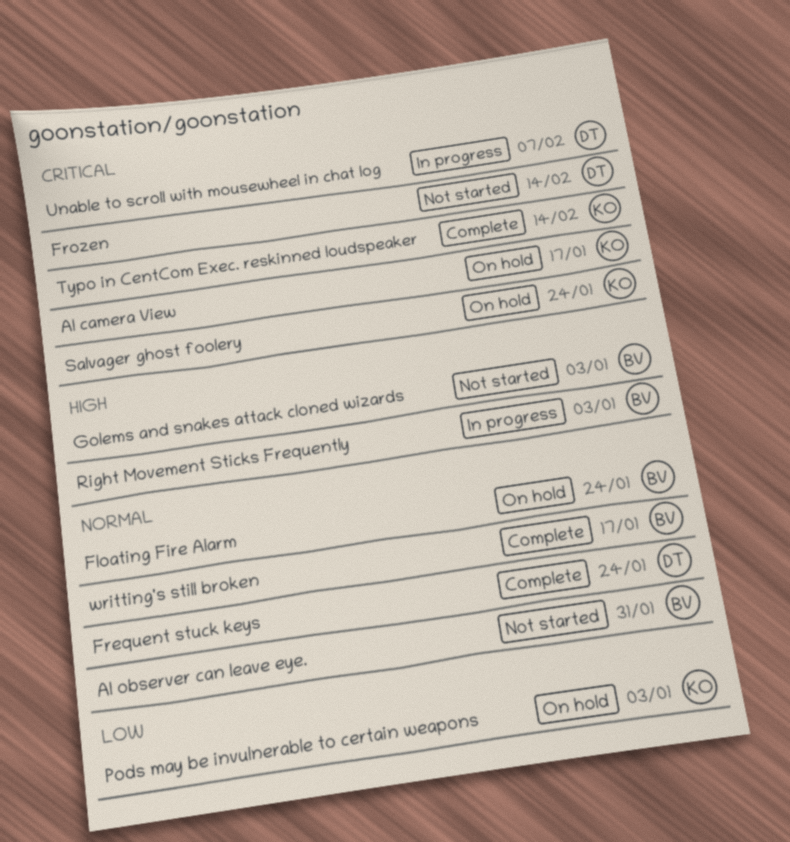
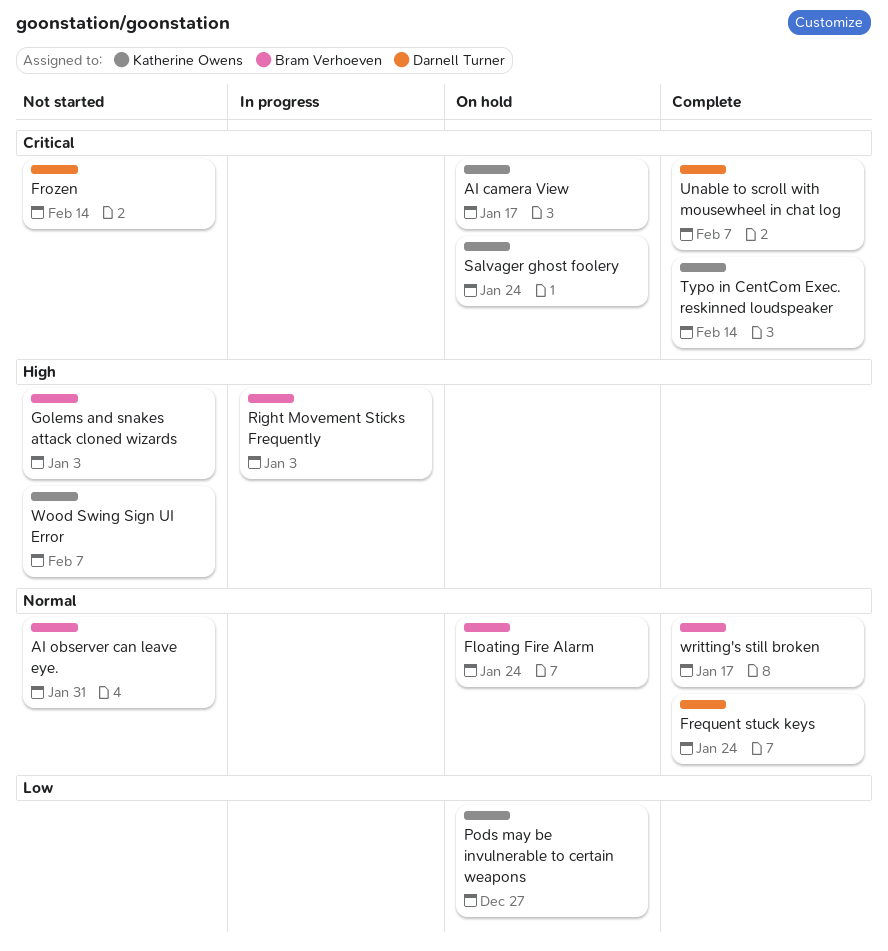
Pods may be invulnerable to certain weapons, due: Jan 3 -> Dec 27
Unable to scroll with mousewheel in chat log, status: In progress -> Complete
Wood Swing Sign UI Error: none -> present

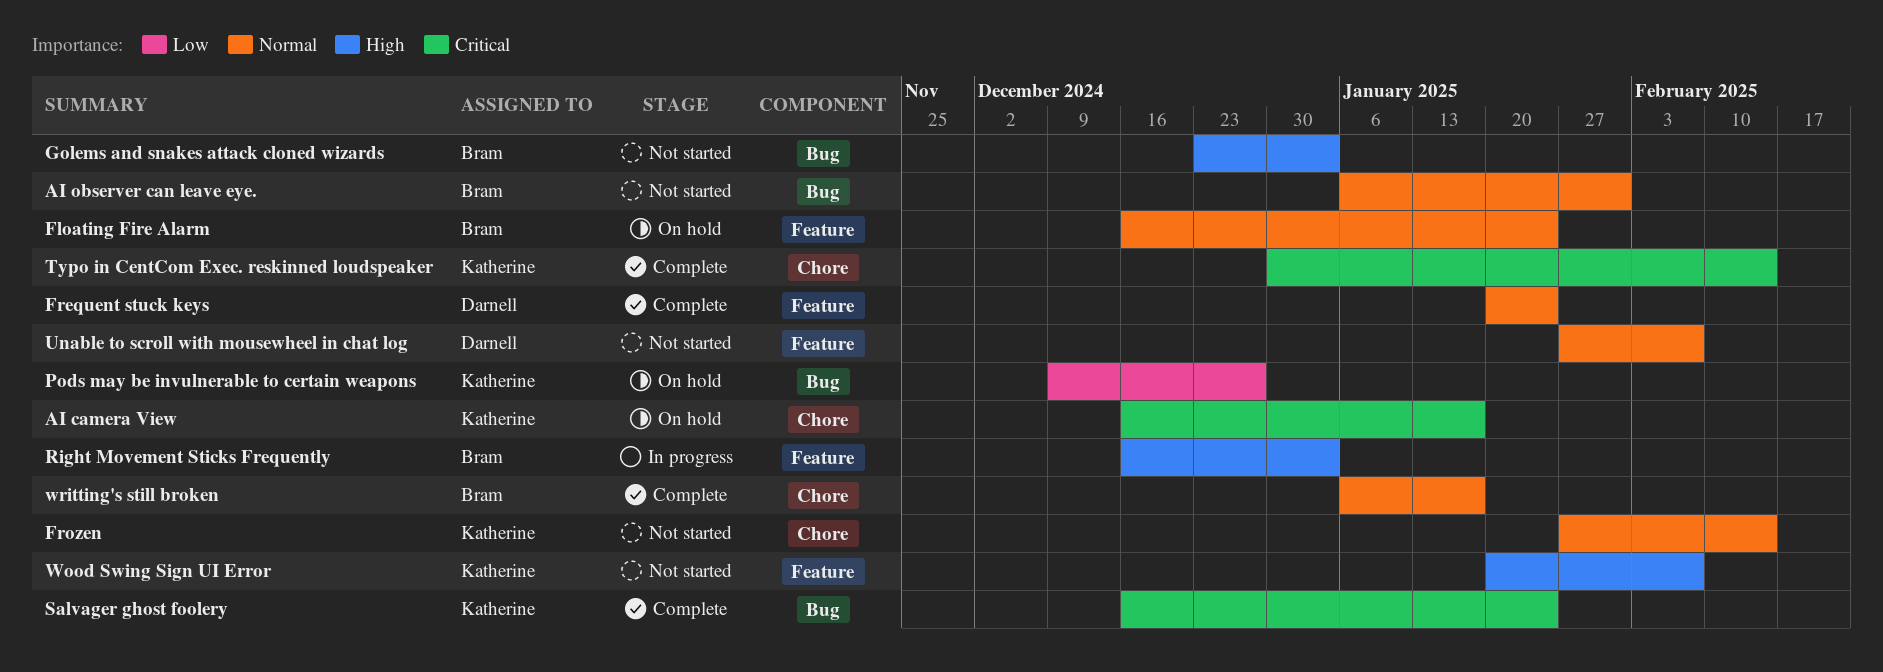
Frozen, owner: Darnell Turner -> Katherine Owens
Frozen, priority: Critical -> Normal
Salvager ghost foolery, status: On hold -> Complete
Unable to scroll with mousewheel in chat log, status: Complete -> Not started
Unable to scroll with mousewheel in chat log, priority: Critical -> Normal

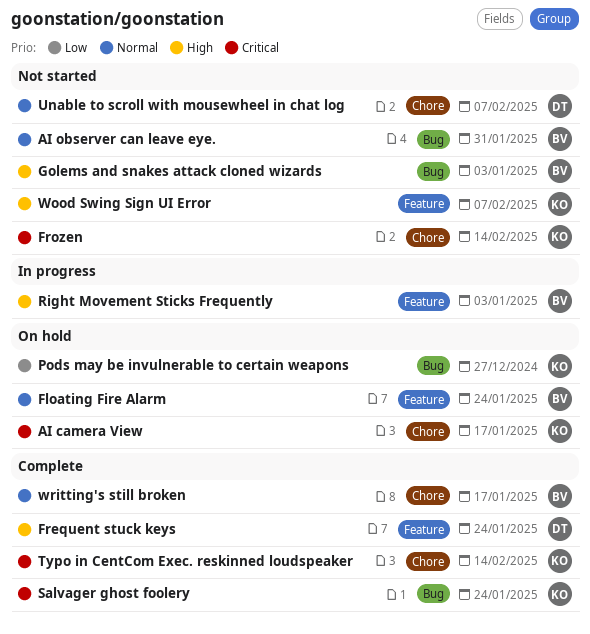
Frequent stuck keys, priority: Normal -> High
Frozen, priority: Normal -> Critical
Unable to scroll with mousewheel in chat log, label: Feature -> Chore

